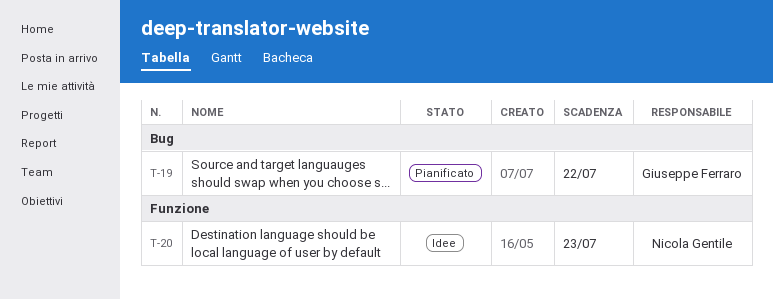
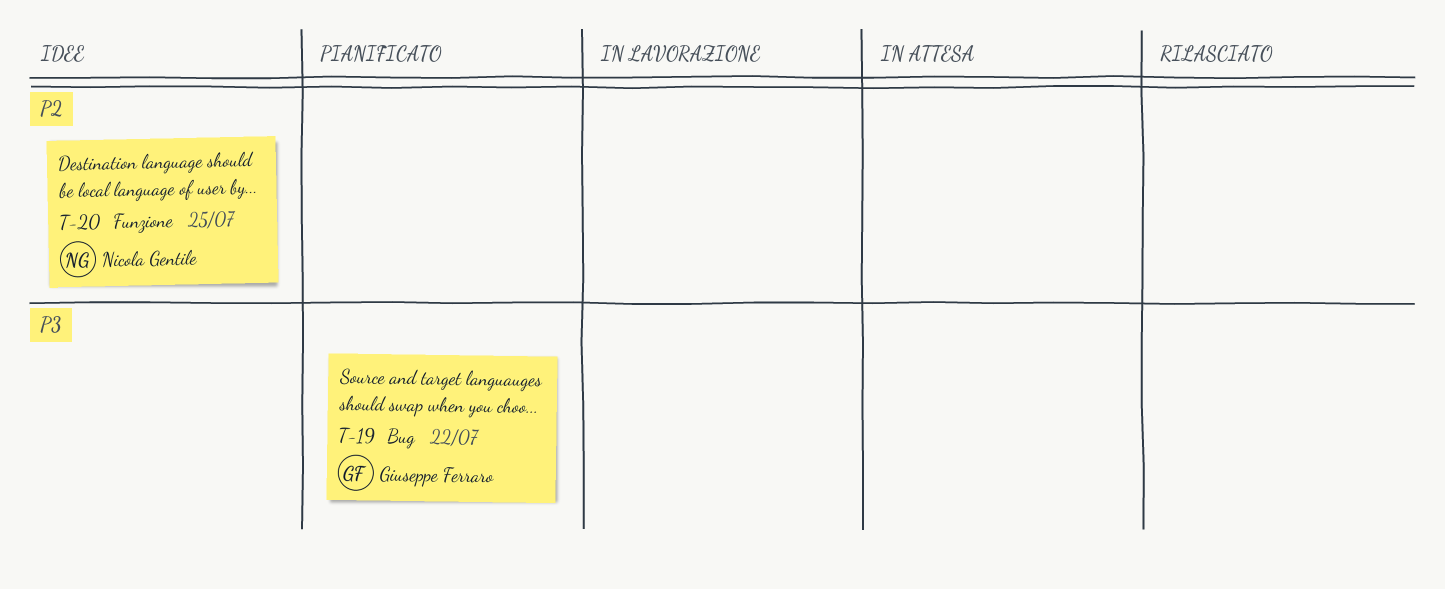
T-20, due: Jul 23 -> Jul 25

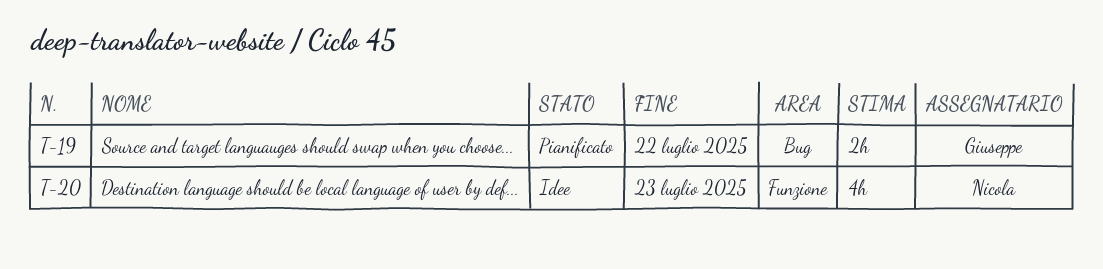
T-20, due: Jul 25 -> Jul 23

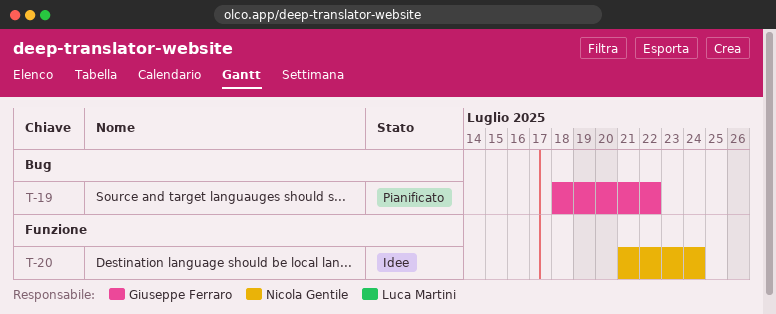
T-20, due: Jul 23 -> Jul 24

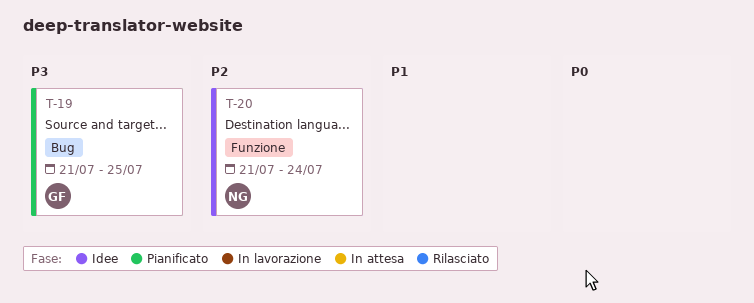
T-19, start: Jul 18 -> Jul 21
T-19, due: Jul 22 -> Jul 25

